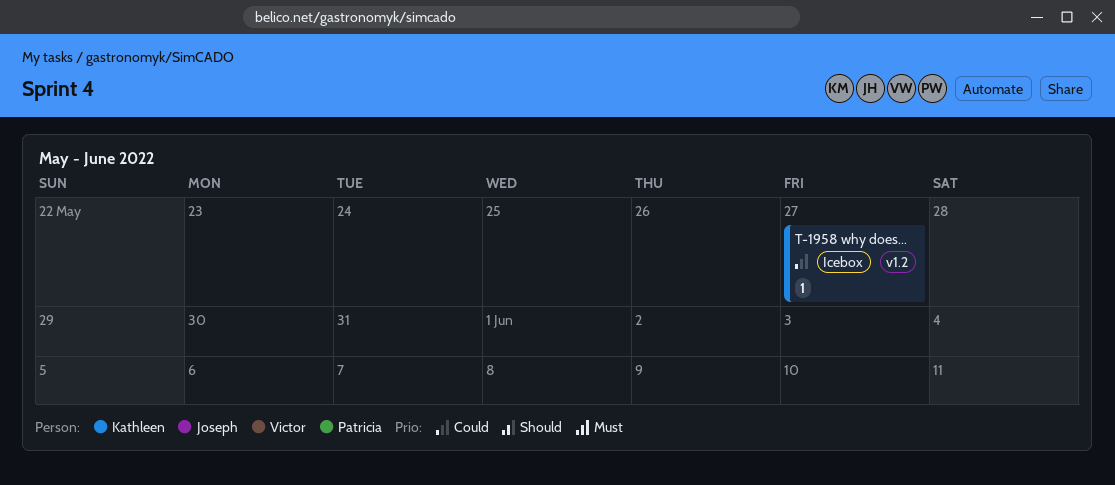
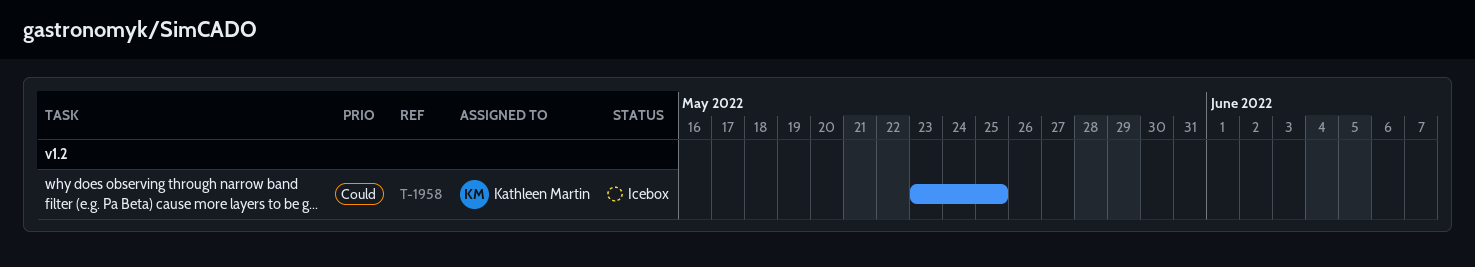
T-1958, due: May 27 -> May 25

